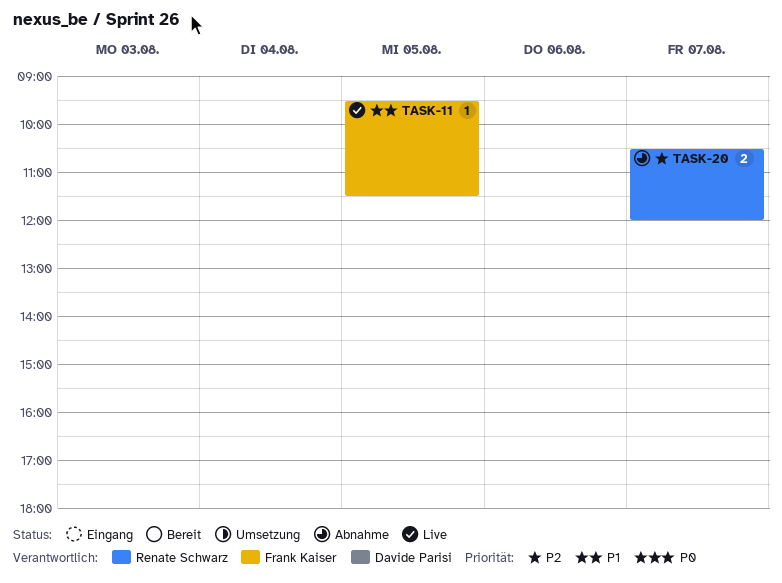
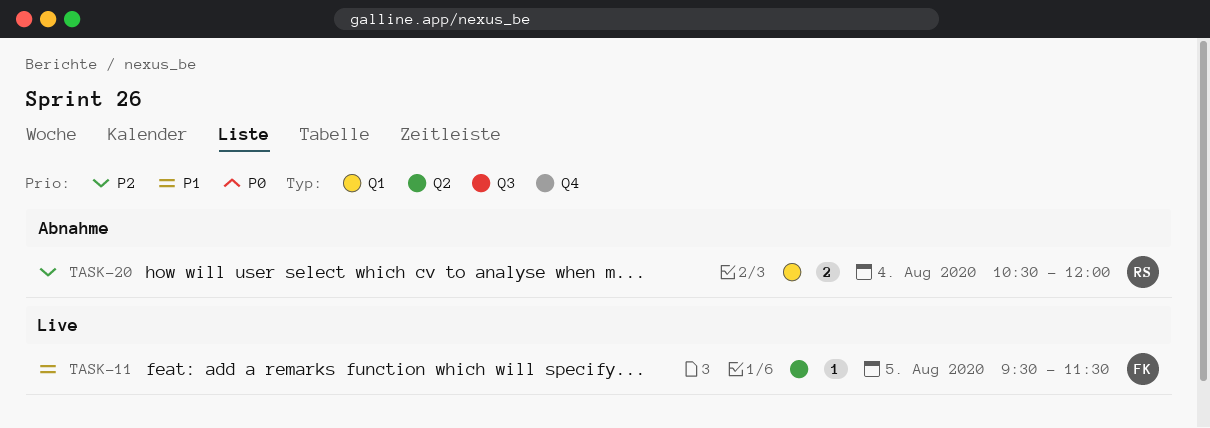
TASK-20, day: Aug 7 -> Aug 4

